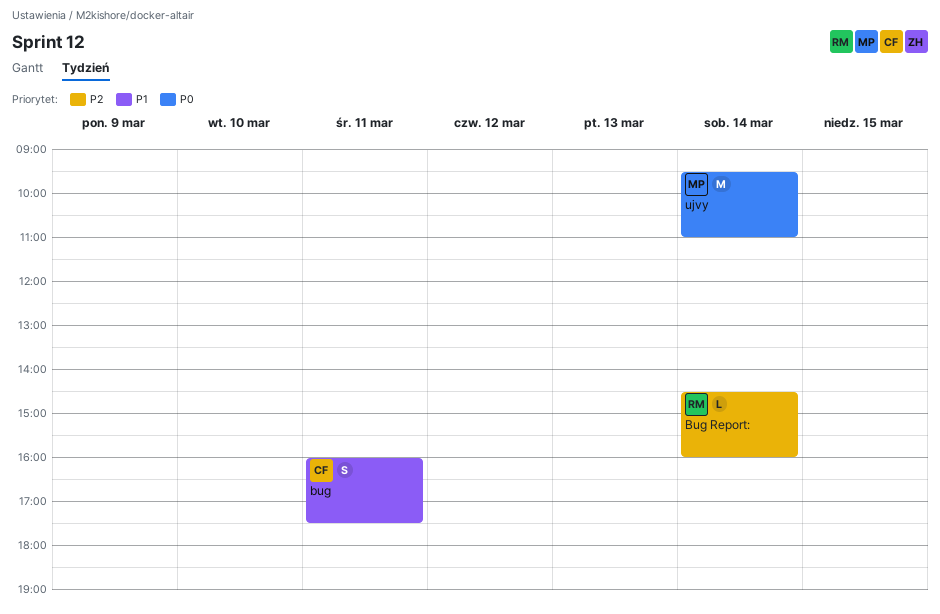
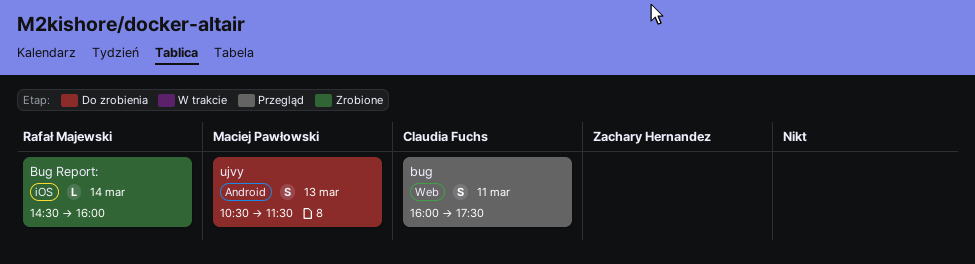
ujvy, estimate: M -> S
ujvy, day: Mar 14 -> Mar 13
ujvy, begins: 09:30 -> 10:30
ujvy, ends: 11:00 -> 11:30

